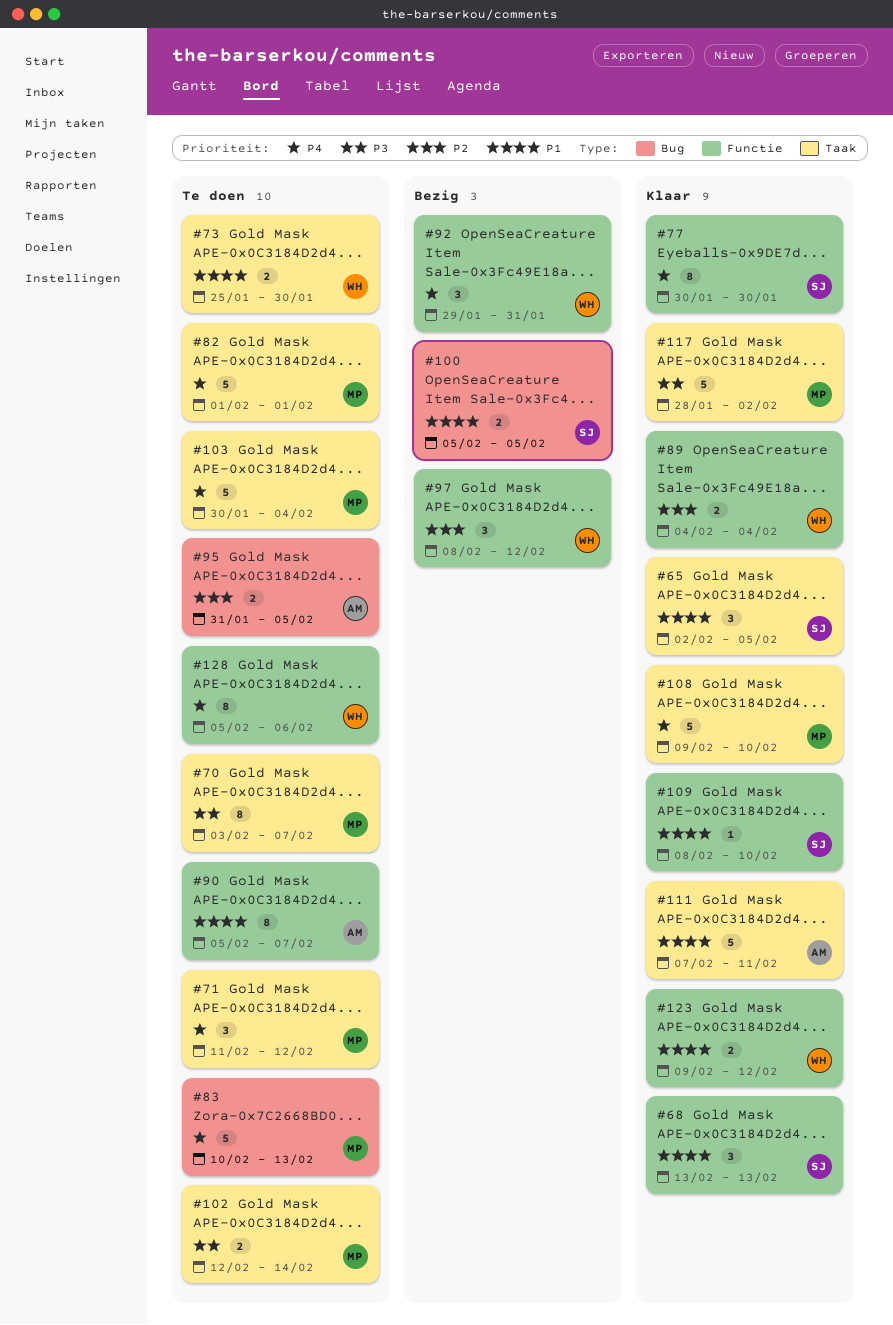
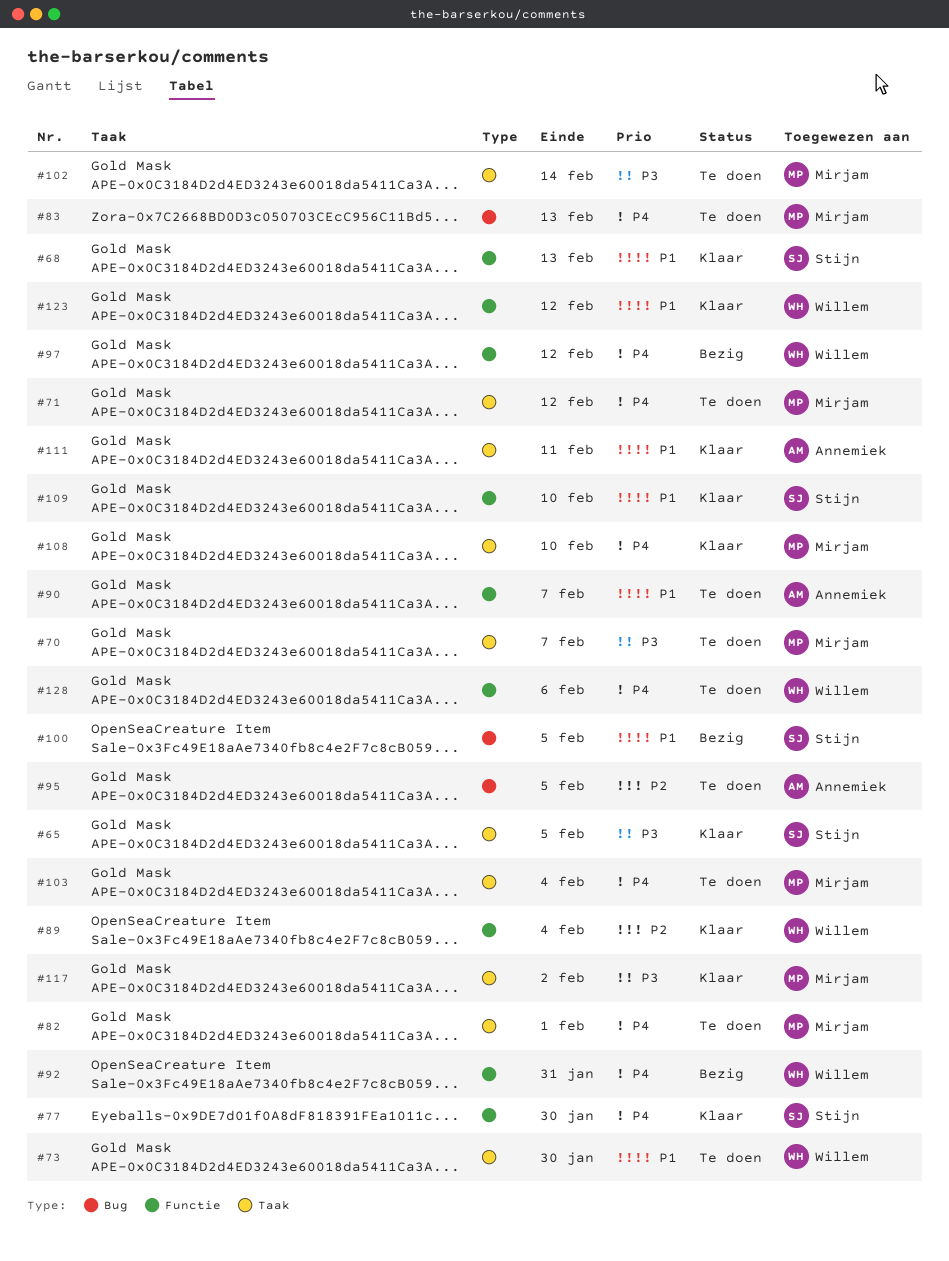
#65, priority: P1 -> P3
#97, priority: P2 -> P4

